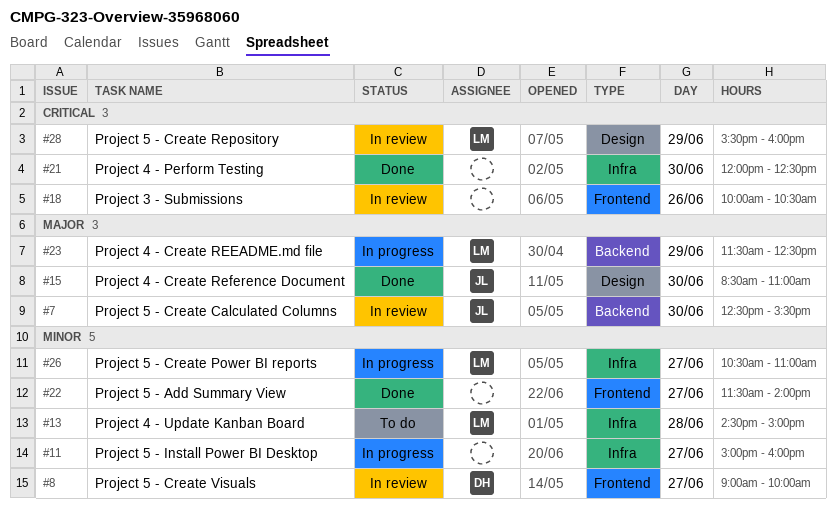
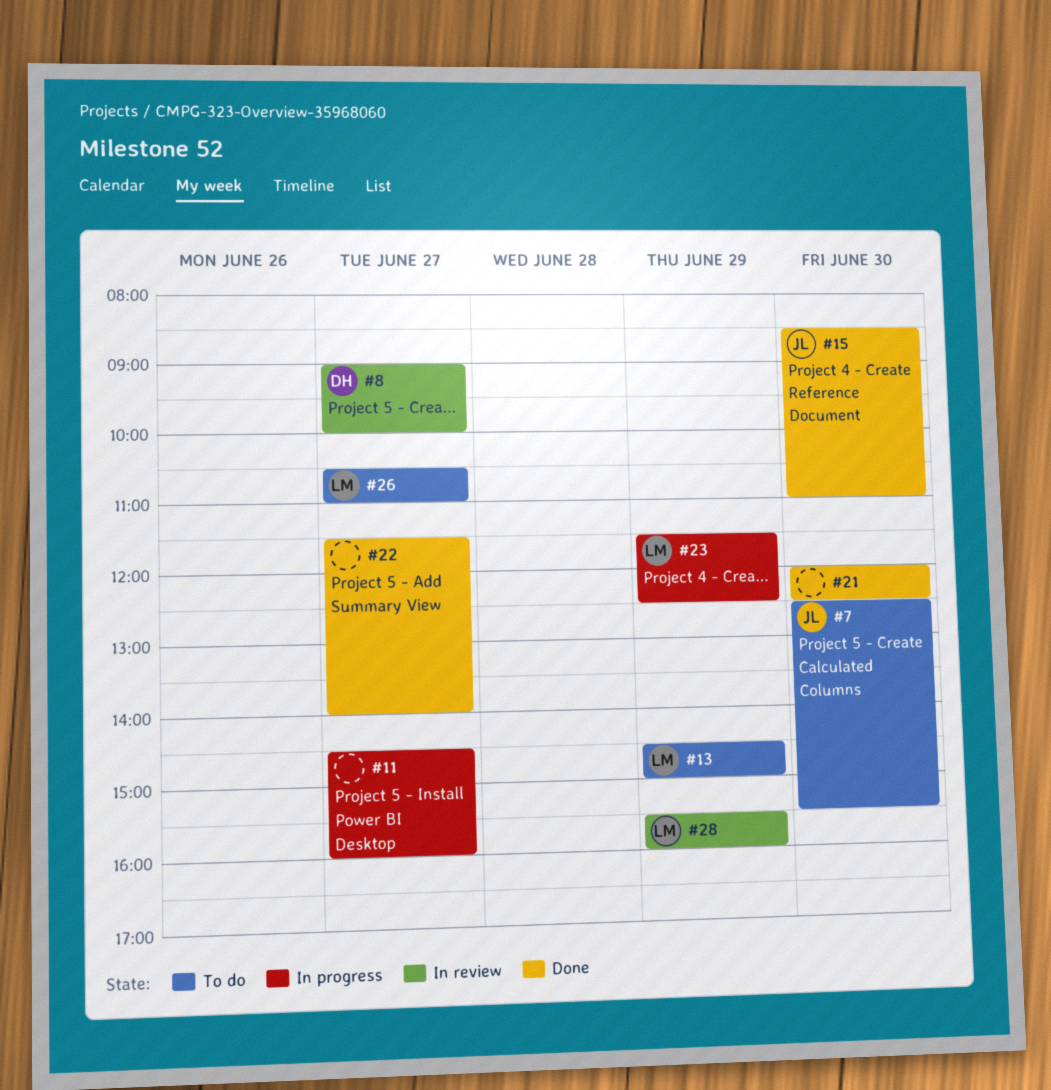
#7, status: In review -> To do
#11, begins: 15:00 -> 14:30
#13, day: Jun 28 -> Jun 29
#18: present -> none
#26, status: In progress -> To do

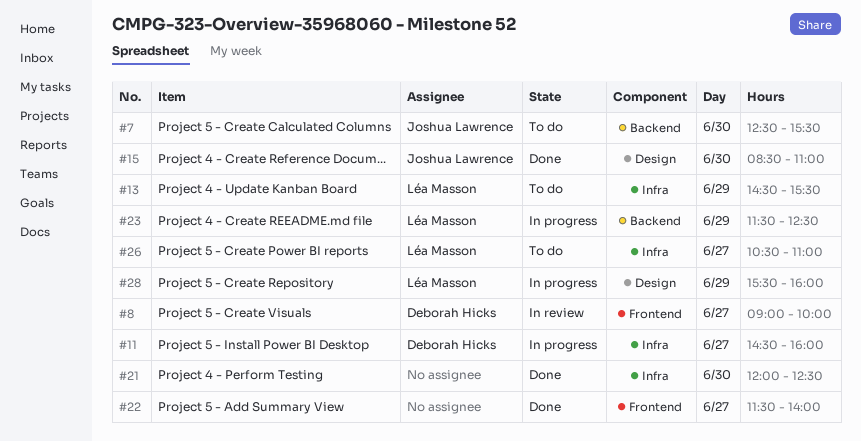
#11, owner: none -> Deborah Hicks
#13, ends: 15:00 -> 15:30
#28, status: In review -> In progress

